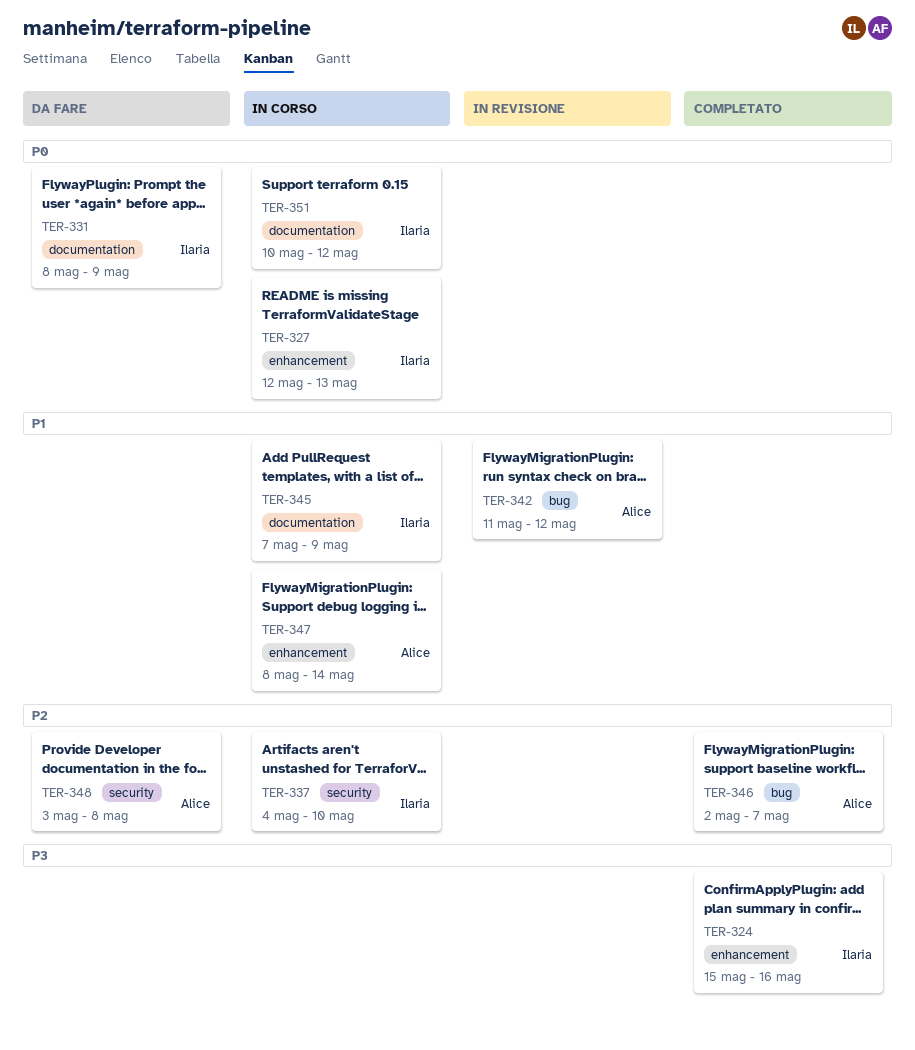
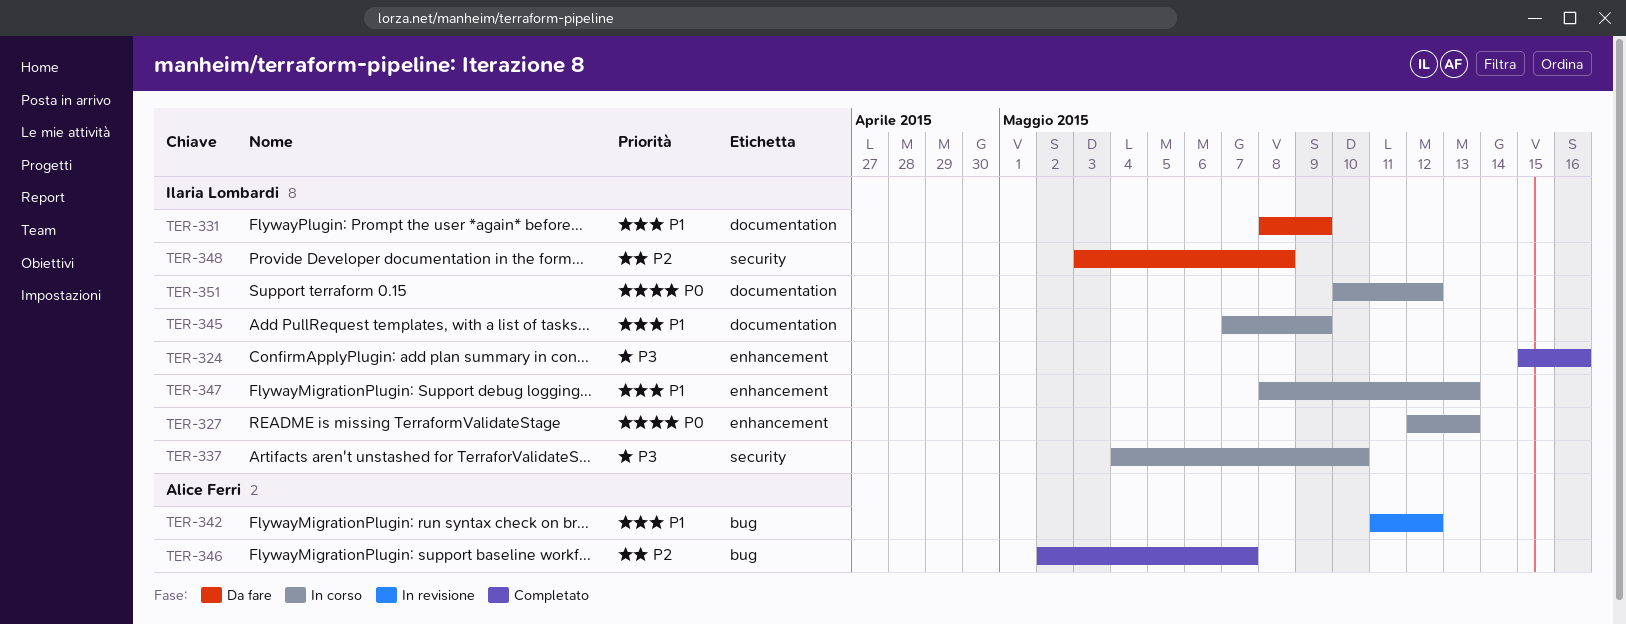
TER-331, priority: P0 -> P1
TER-337, priority: P2 -> P3
TER-347, owner: Alice Ferri -> Ilaria Lombardi
TER-347, due: May 14 -> May 13
TER-348, owner: Alice Ferri -> Ilaria Lombardi

